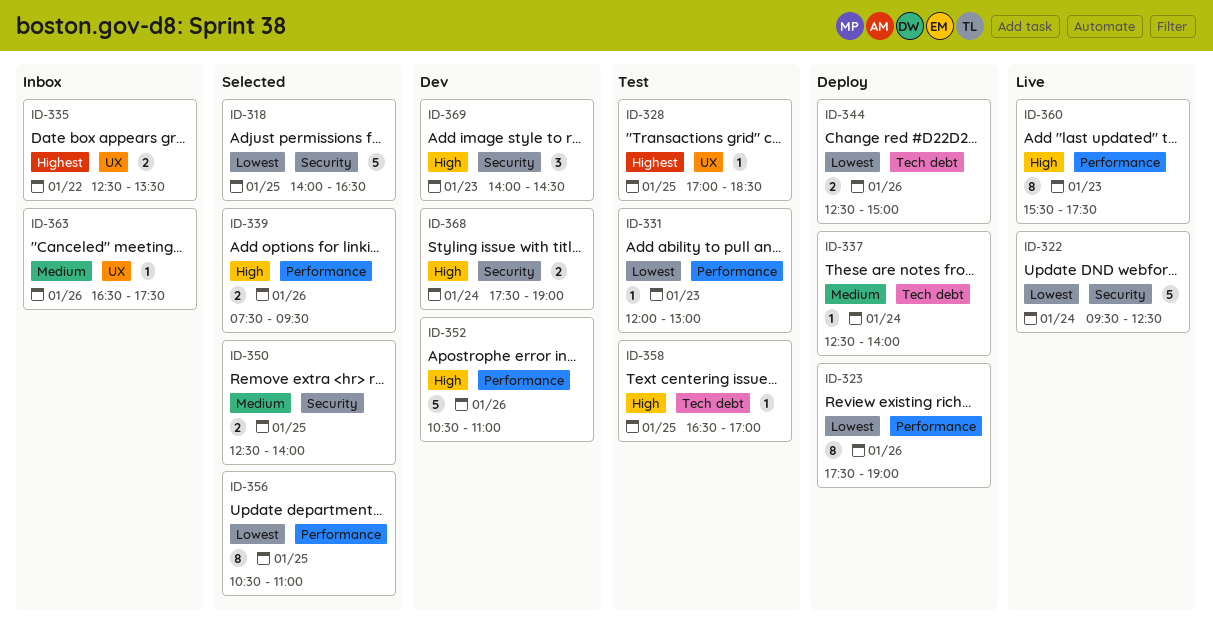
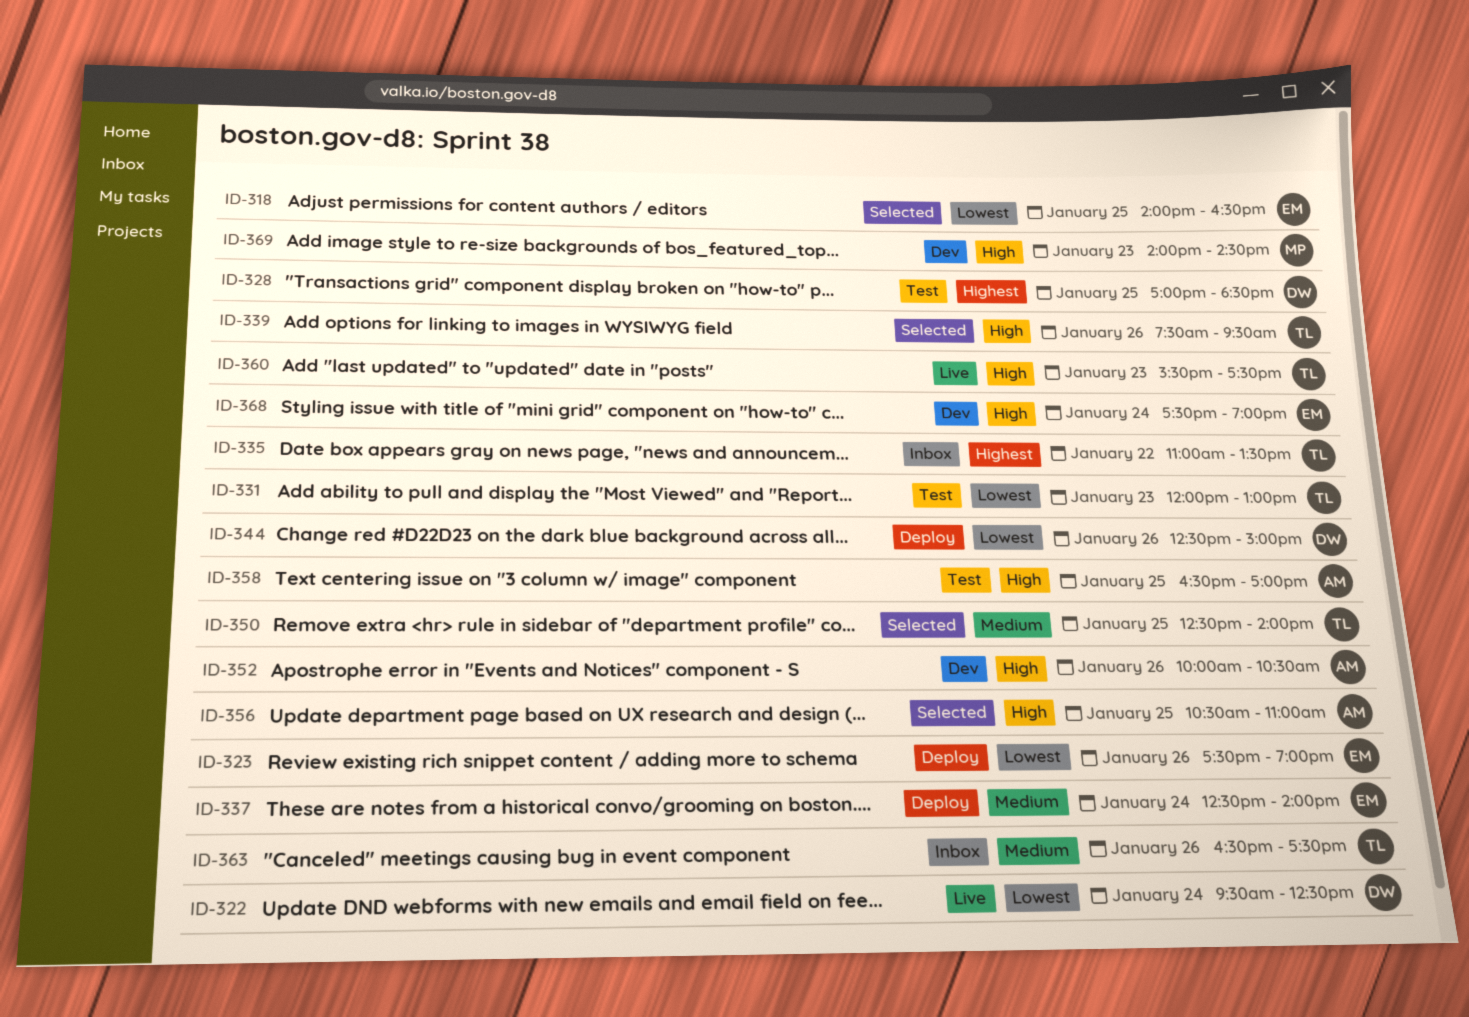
ID-335, begins: 12:30 -> 11:00
ID-352, begins: 10:30 -> 10:00
ID-352, ends: 11:00 -> 10:30
ID-356, priority: Lowest -> High

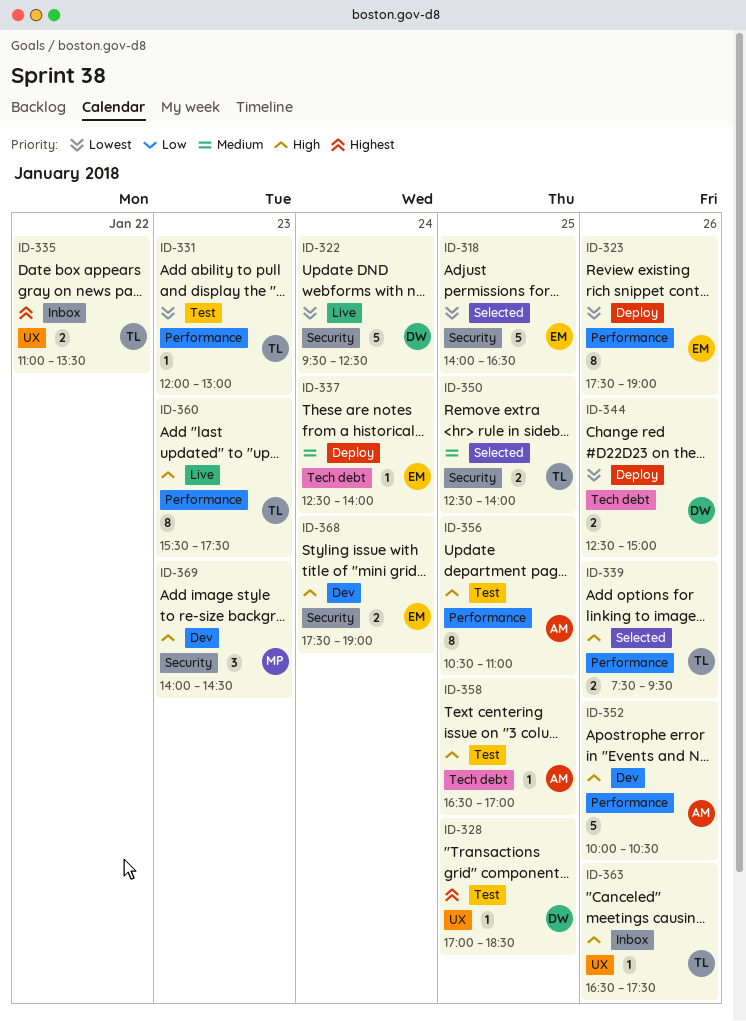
ID-356, status: Selected -> Test
ID-363, priority: Medium -> High

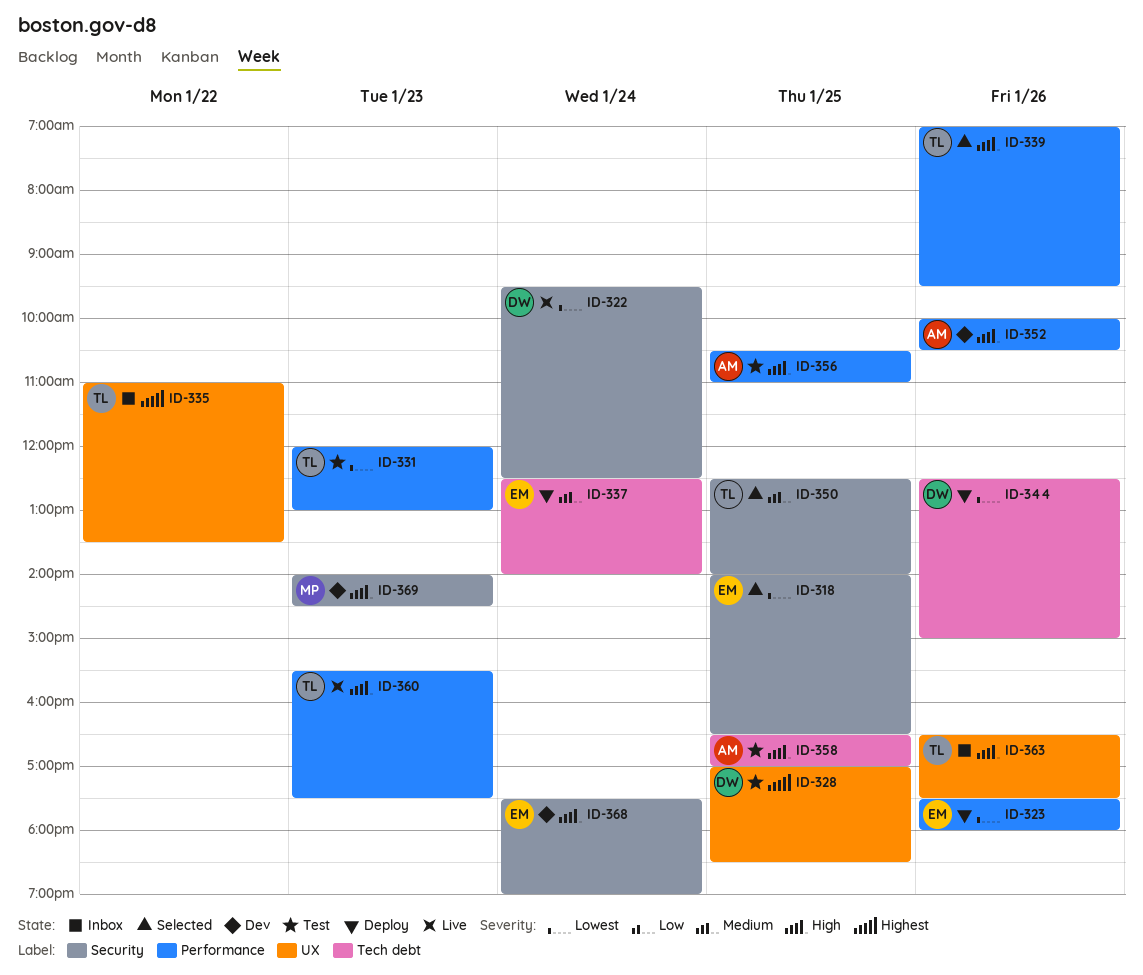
ID-323, ends: 19:00 -> 18:00
ID-339, begins: 07:30 -> 07:00

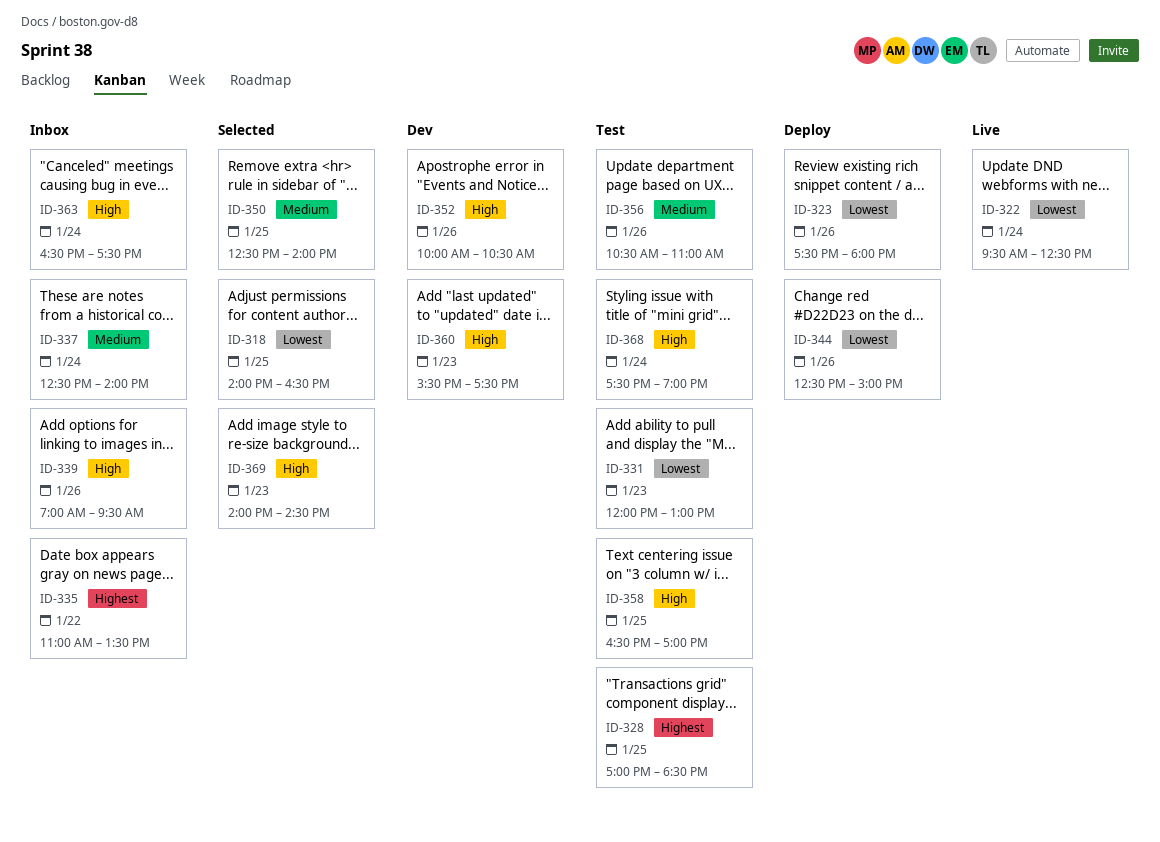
ID-337, status: Deploy -> Inbox
ID-339, status: Selected -> Inbox
ID-356, priority: High -> Medium
ID-356, day: Jan 25 -> Jan 26
ID-360, status: Live -> Dev
ID-363, day: Jan 26 -> Jan 24
ID-368, status: Dev -> Test
ID-369, status: Dev -> Selected

